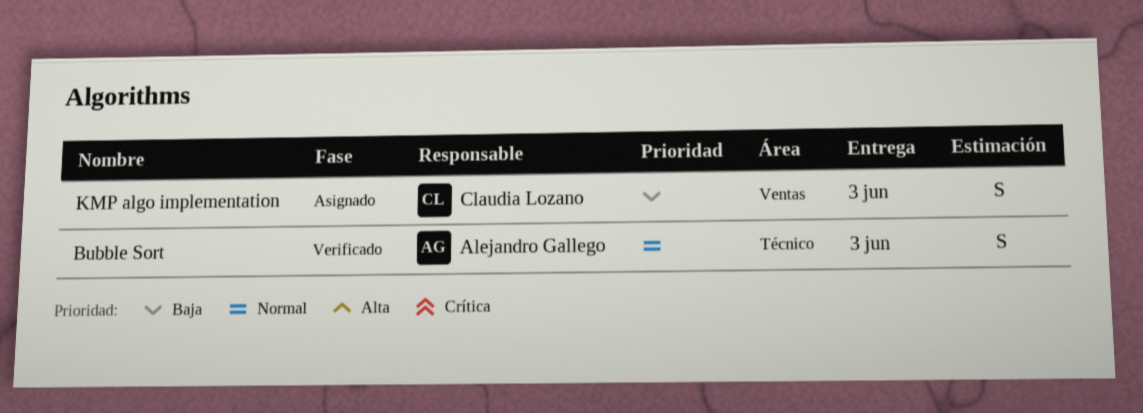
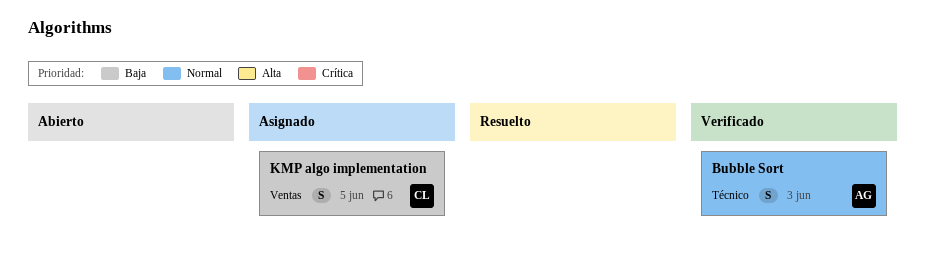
KMP algo implementation, due: Jun 3 -> Jun 5

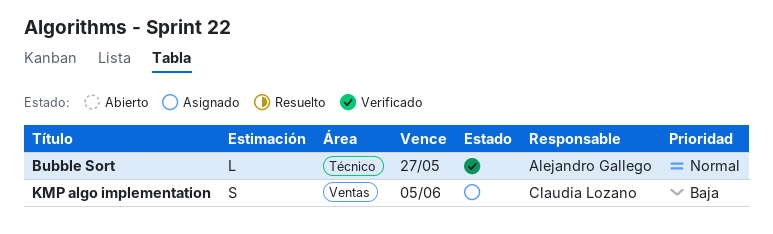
Bubble Sort, estimate: S -> L
Bubble Sort, due: Jun 3 -> May 27

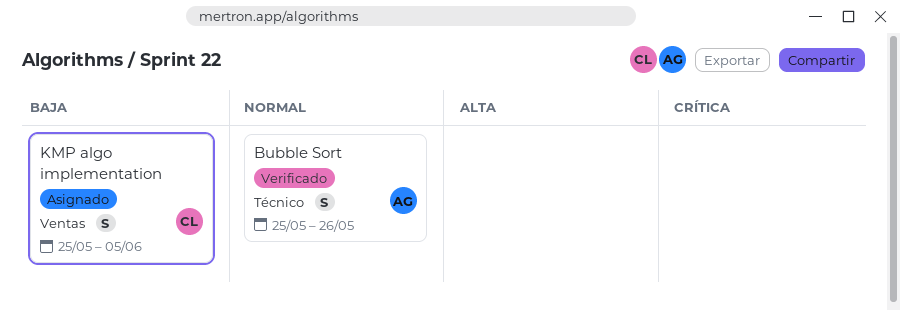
Bubble Sort, estimate: L -> S
Bubble Sort, due: May 27 -> May 26

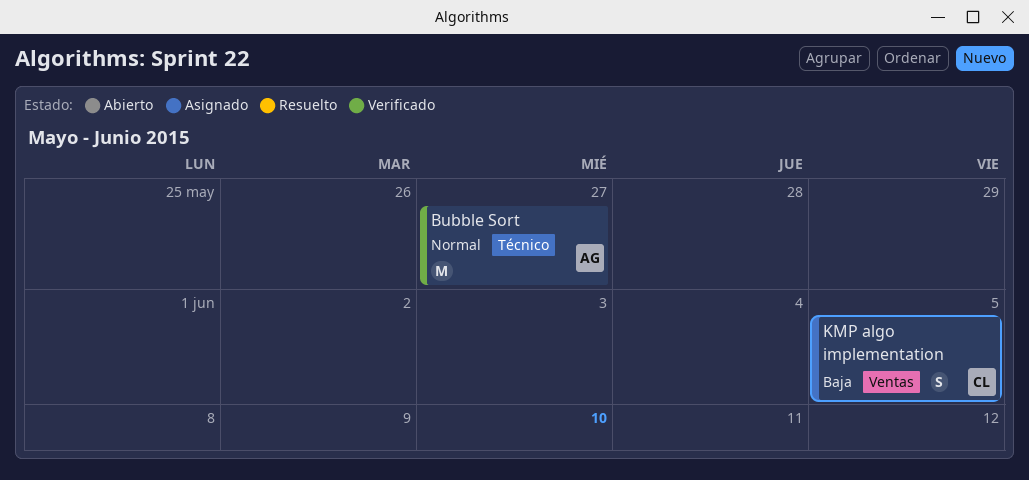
Bubble Sort, estimate: S -> M
Bubble Sort, due: May 26 -> May 27

